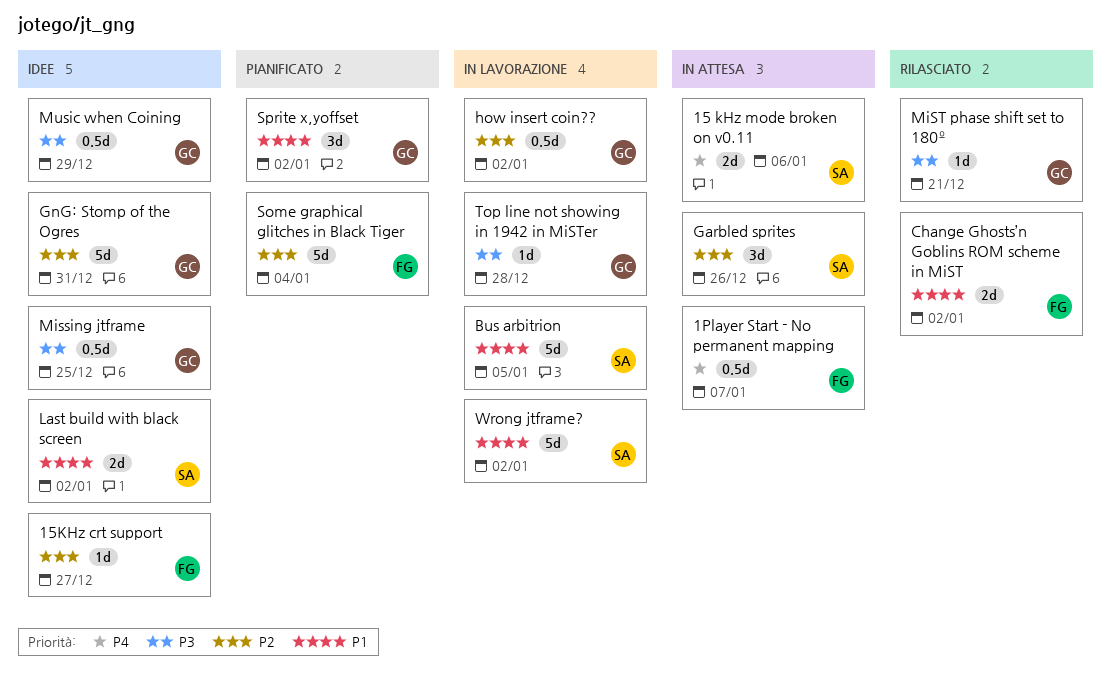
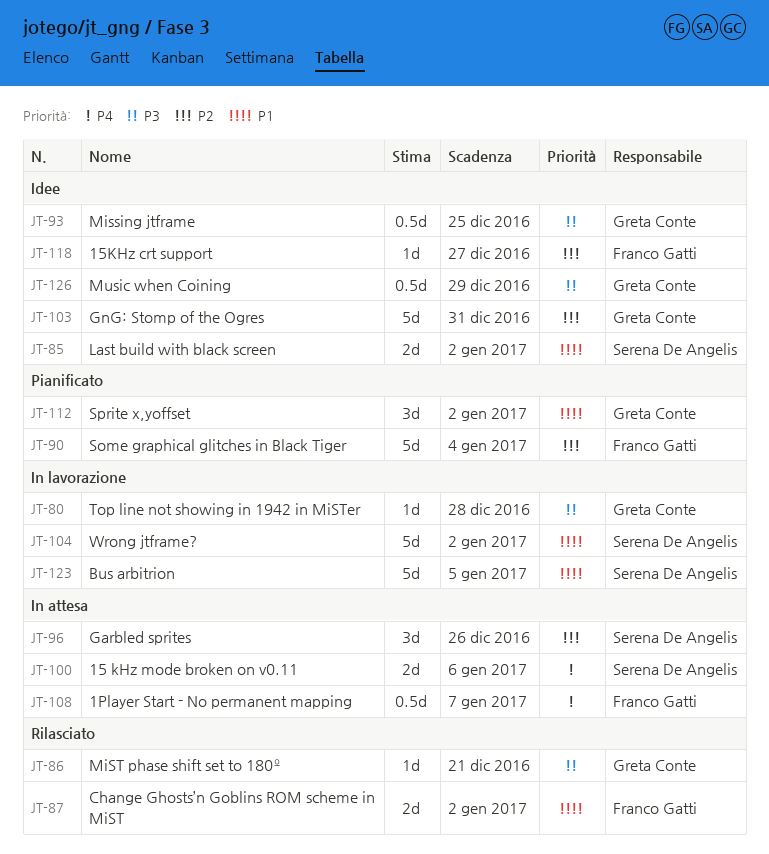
how insert coin??: present -> none

